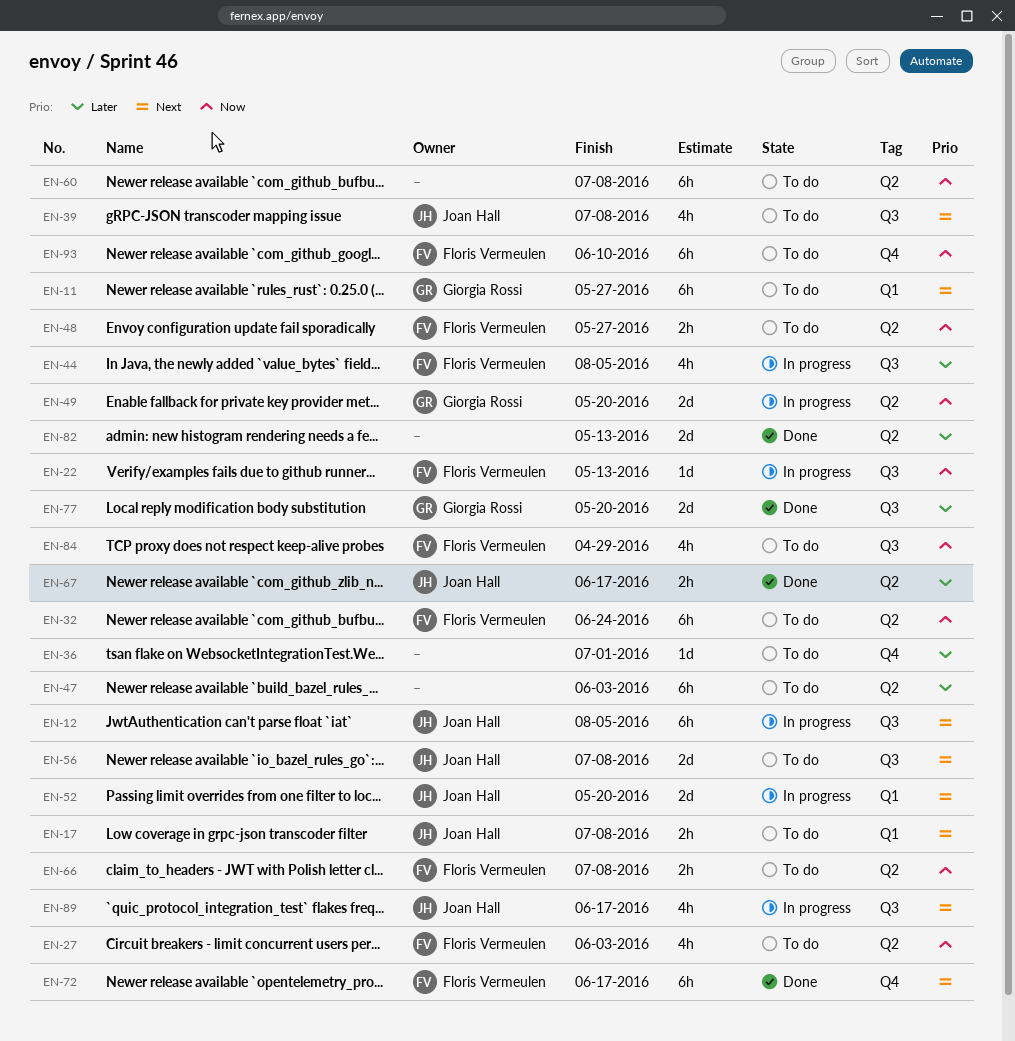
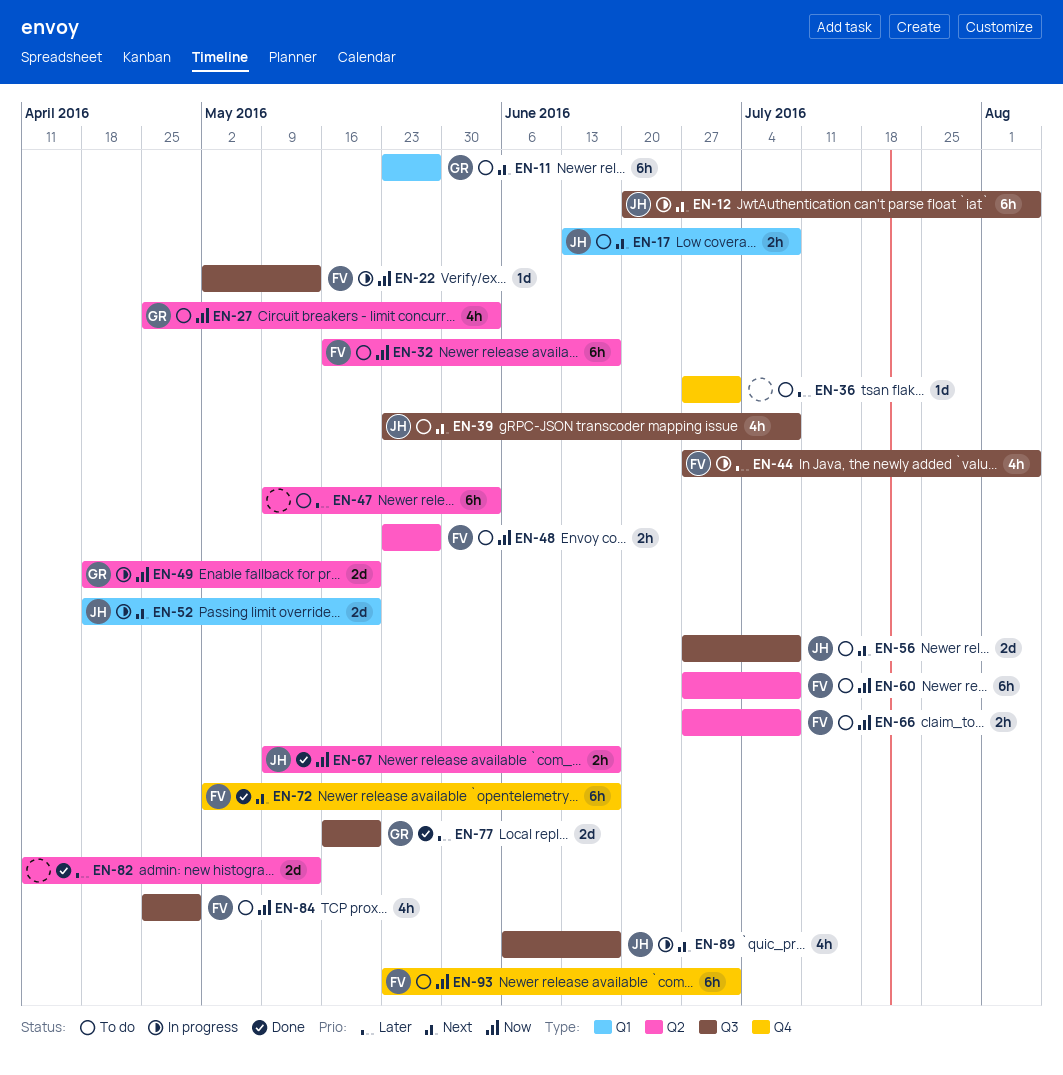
EN-27, owner: Floris Vermeulen -> Giorgia Rossi
EN-32, due: Jun 24 -> Jun 17
EN-60, owner: none -> Floris Vermeulen
EN-67, priority: Later -> Now
EN-93, due: Jun 10 -> Jul 1

